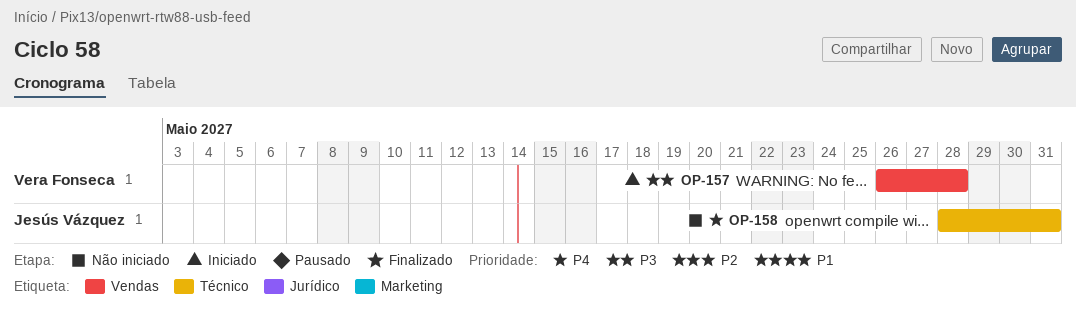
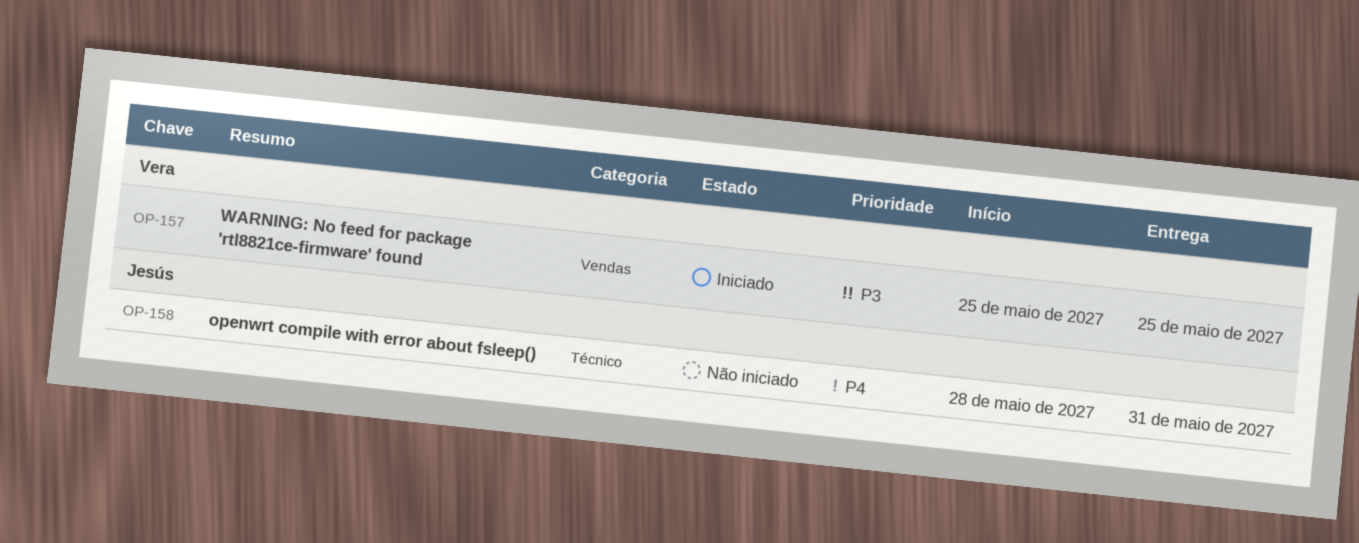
OP-157, start: May 26 -> May 25
OP-157, due: May 28 -> May 25

